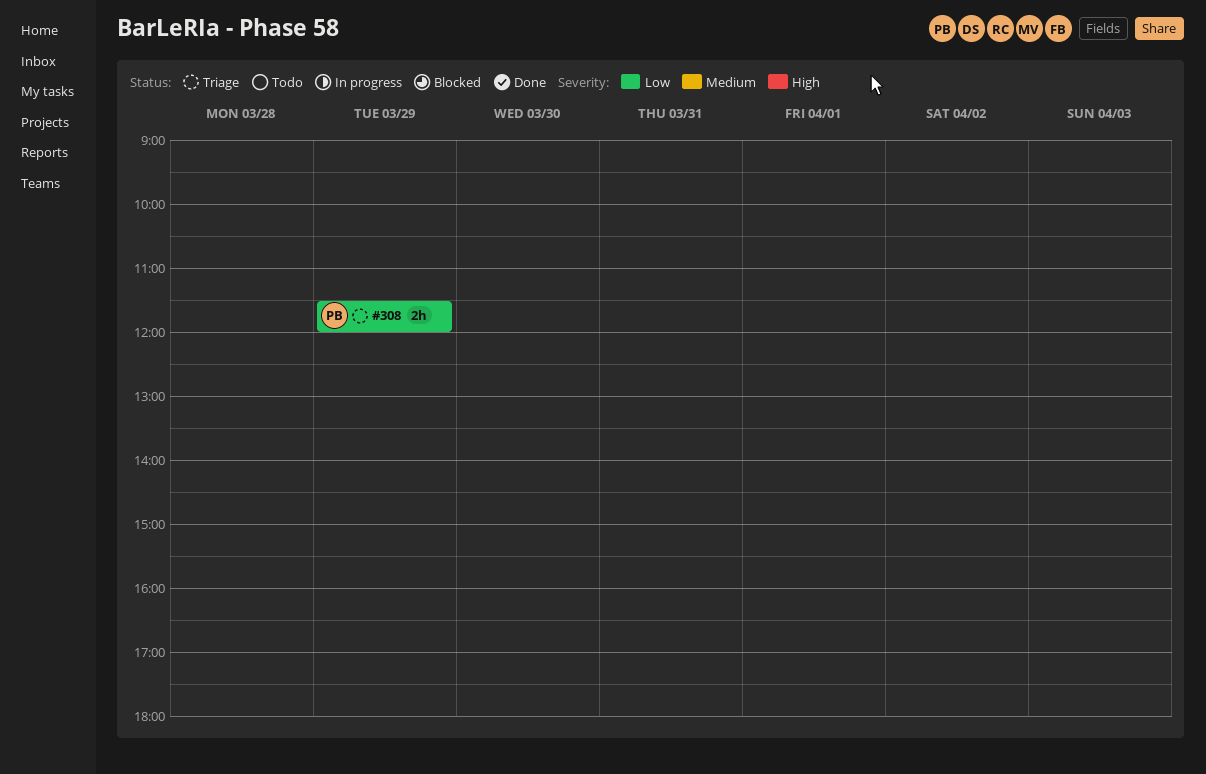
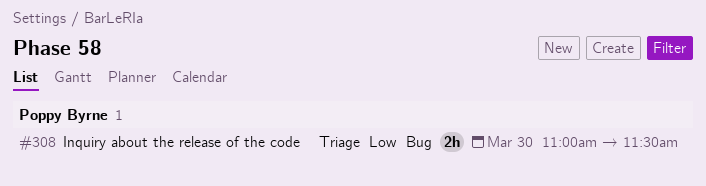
#308, day: Mar 29 -> Mar 30
#308, begins: 11:30 -> 11:00
#308, ends: 12:00 -> 11:30

